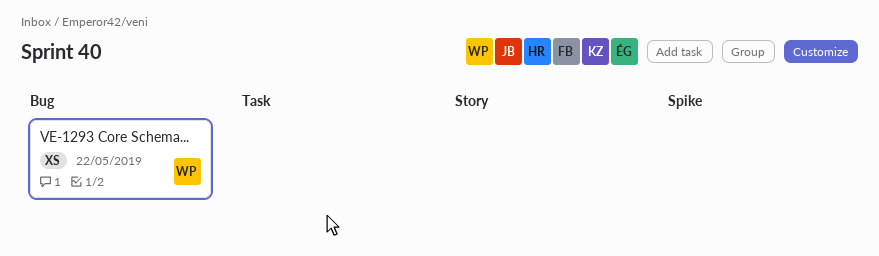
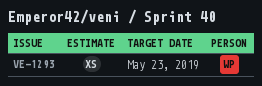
VE-1293, due: May 22 -> May 23

